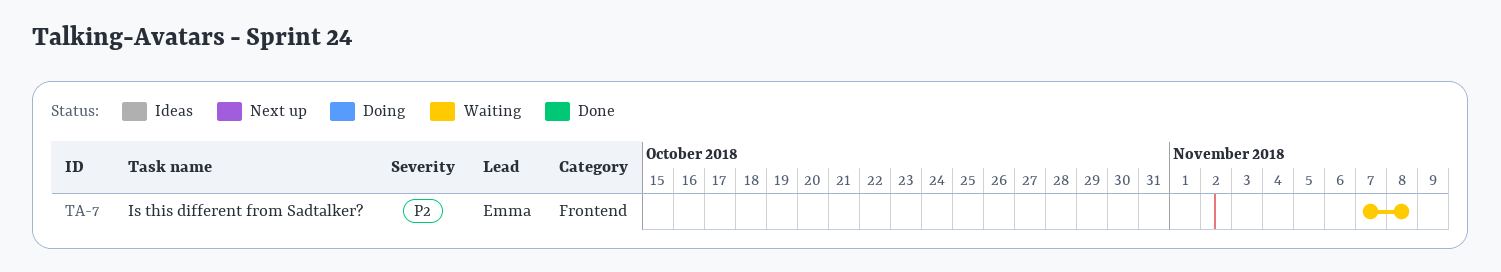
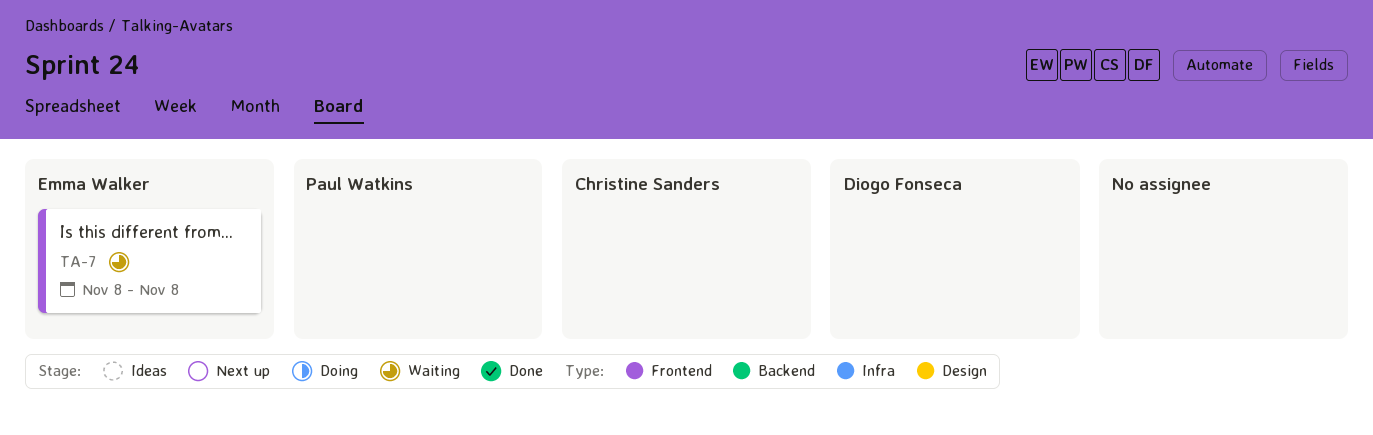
TA-7, start: Nov 7 -> Nov 8

